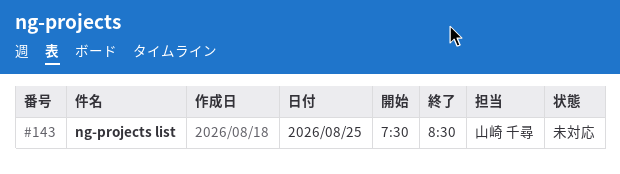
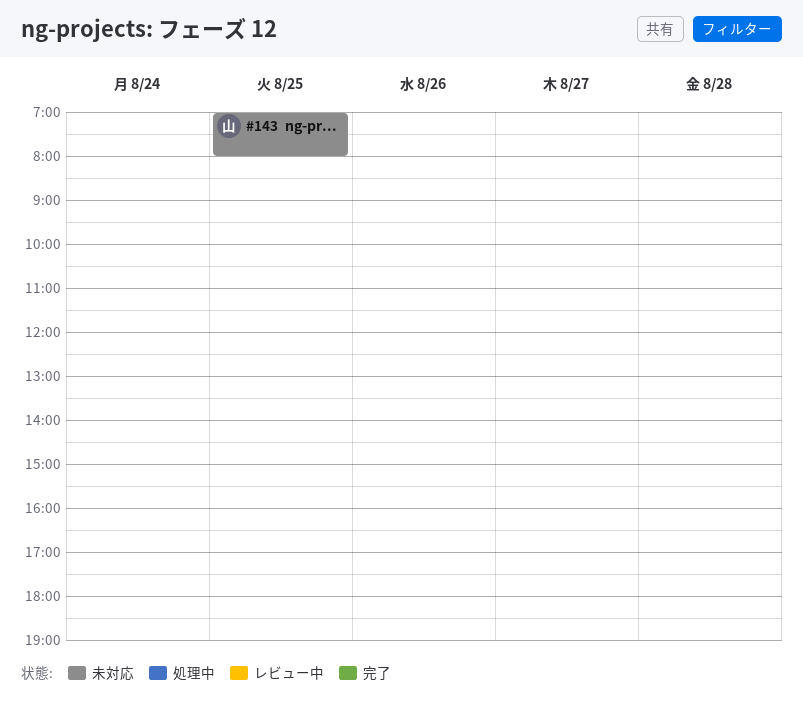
#143, begins: 07:30 -> 07:00
#143, ends: 08:30 -> 08:00

